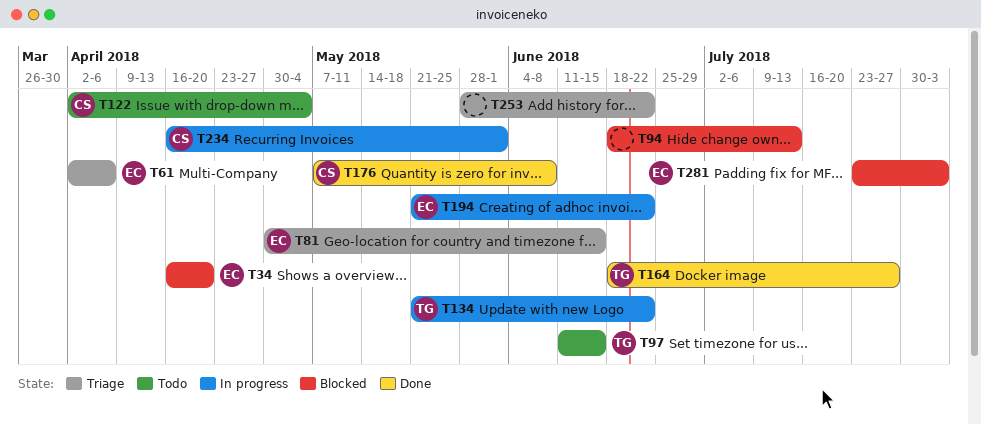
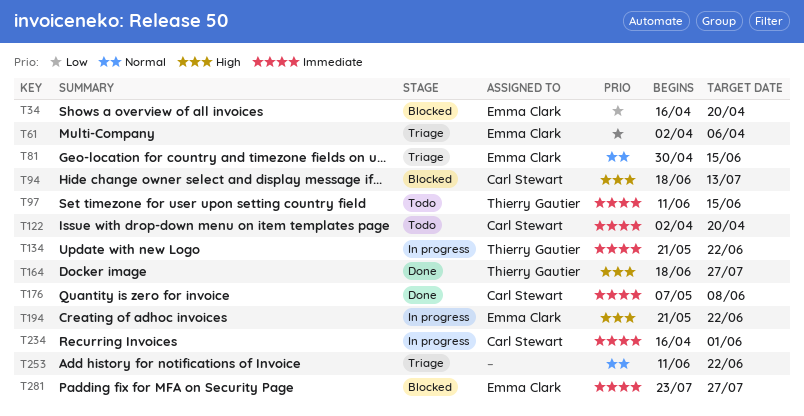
T94, owner: none -> Carl Stewart
T122, due: May 4 -> Apr 20
T253, start: May 28 -> Jun 11
T281, due: Aug 3 -> Jul 27

